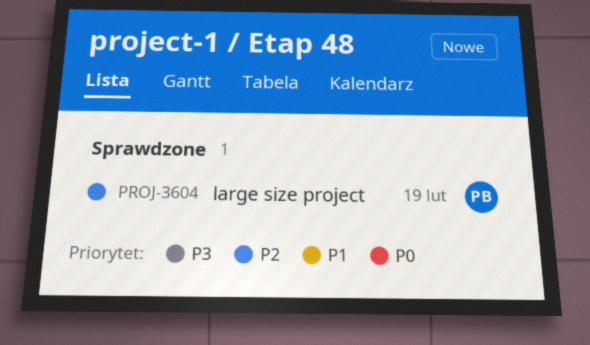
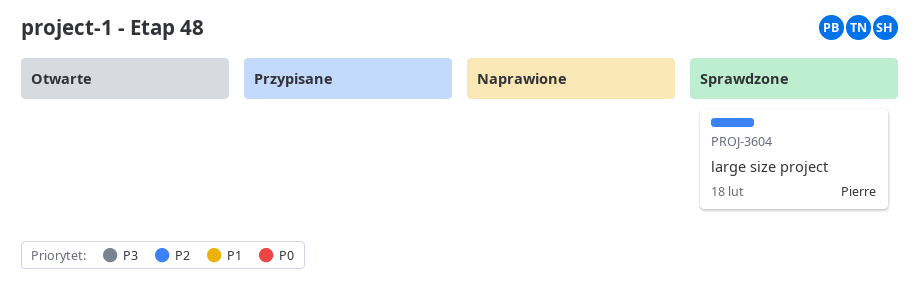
PROJ-3604, due: Feb 19 -> Feb 18

